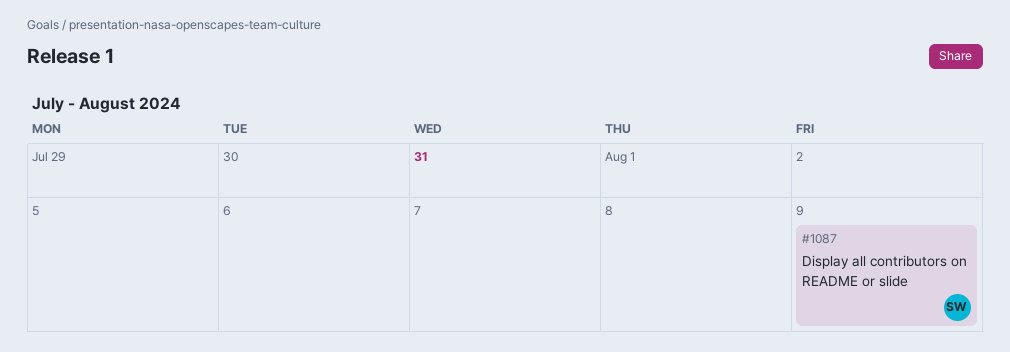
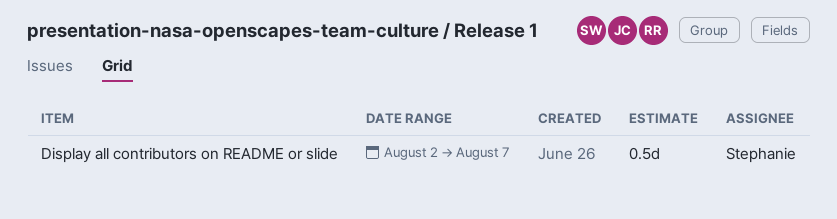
Display all contributors on README or slide, due: Aug 9 -> Aug 7

